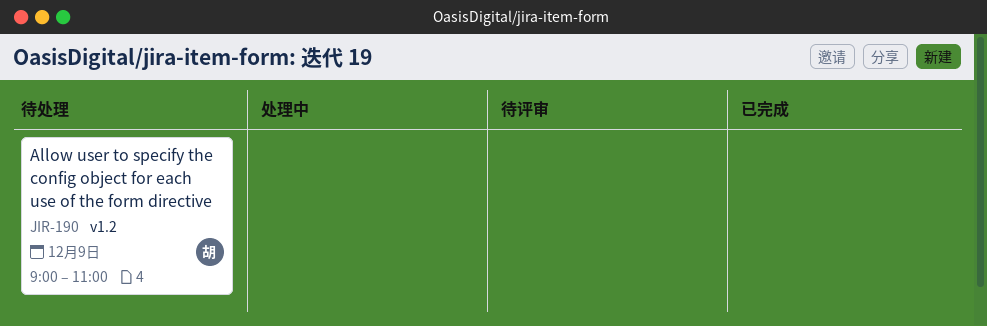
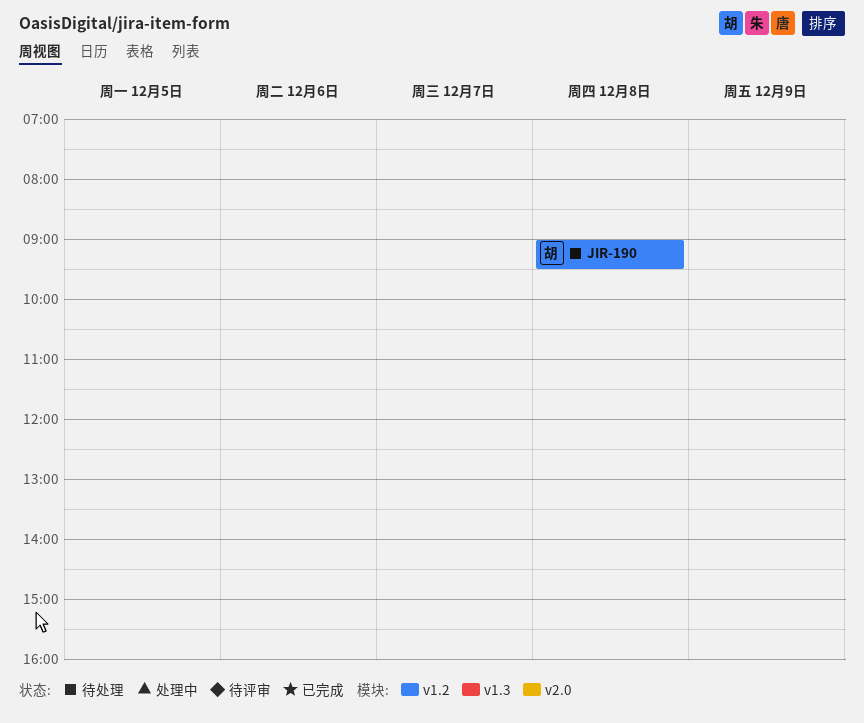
JIR-190, day: Dec 9 -> Dec 8
JIR-190, ends: 11:00 -> 09:30

